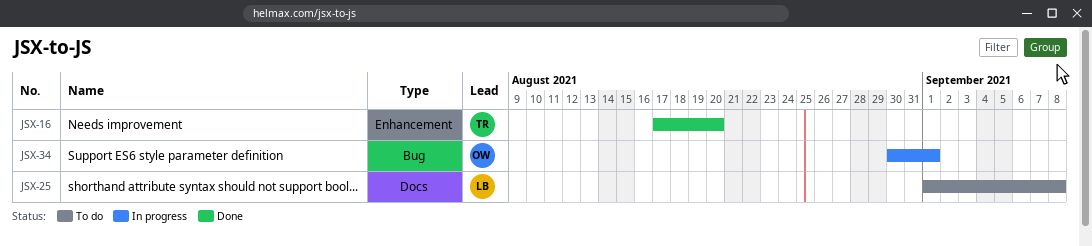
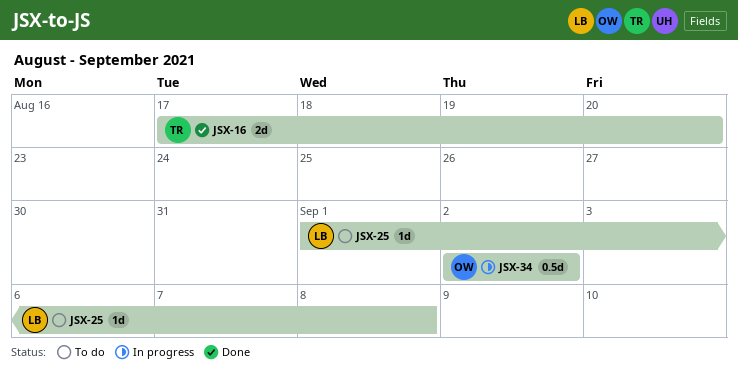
JSX-34, start: Aug 30 -> Sep 2
JSX-34, due: Sep 1 -> Sep 2

